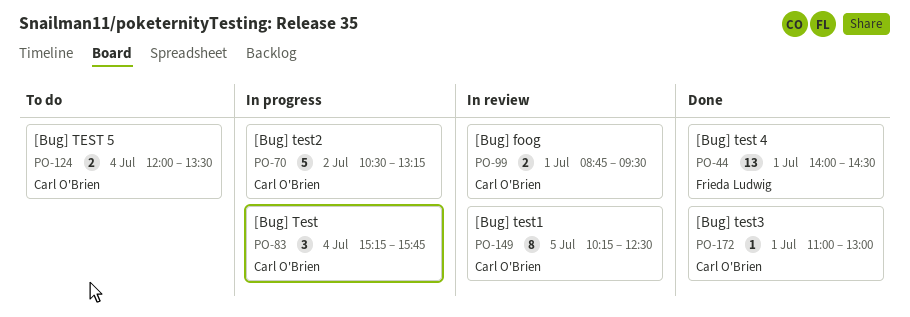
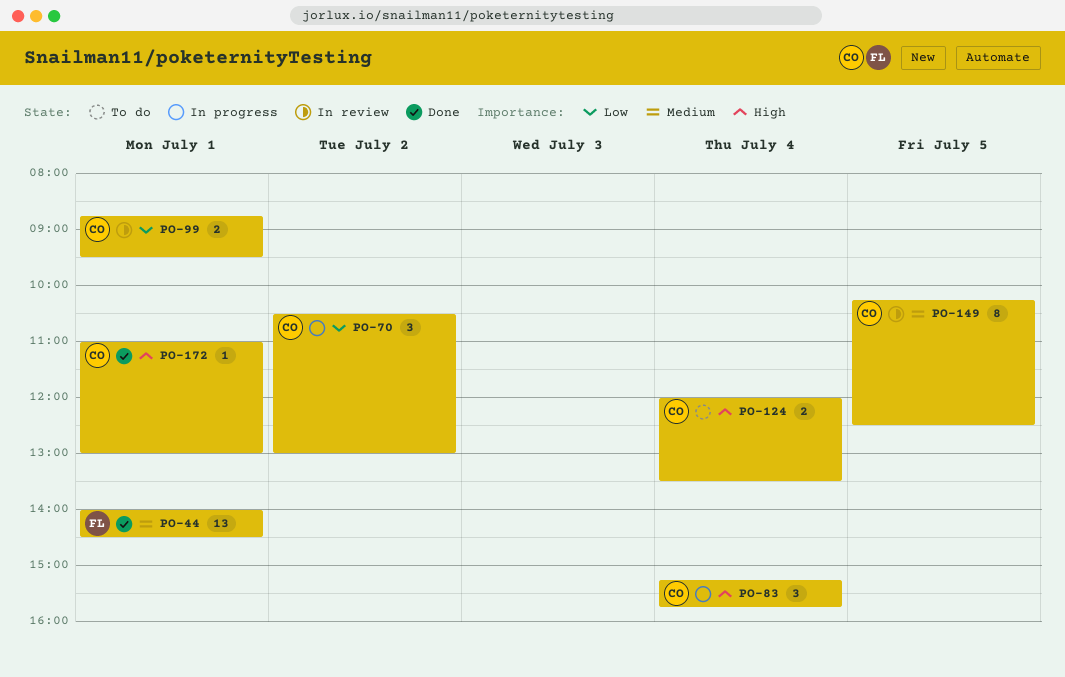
PO-70, estimate: 5 -> 3
PO-70, ends: 13:15 -> 13:00

